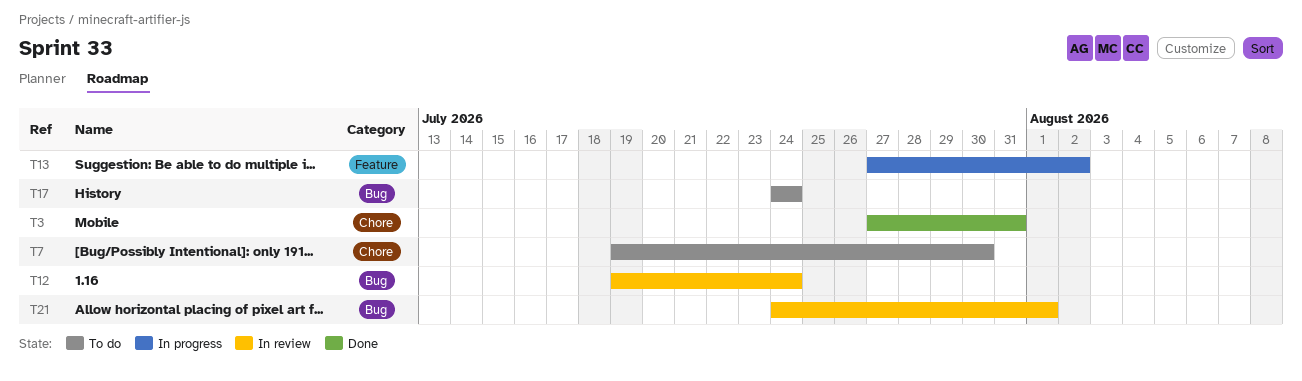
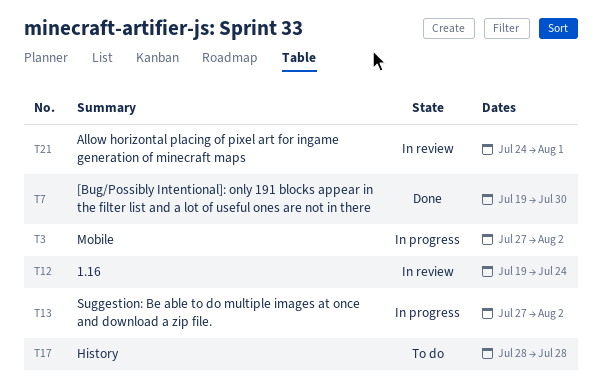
T3, status: Done -> In progress
T3, due: Jul 31 -> Aug 2
T7, status: To do -> Done
T17, start: Jul 24 -> Jul 28
T17, due: Jul 24 -> Jul 28

